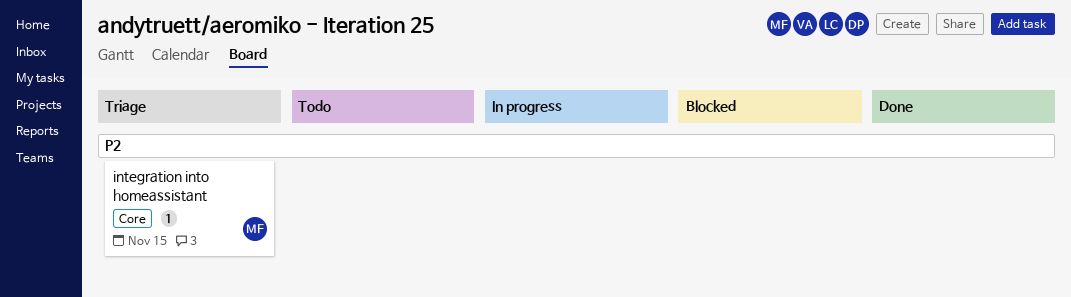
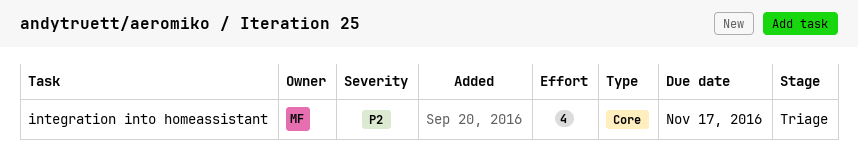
integration into homeassistant, estimate: 1 -> 4
integration into homeassistant, due: Nov 15 -> Nov 17

